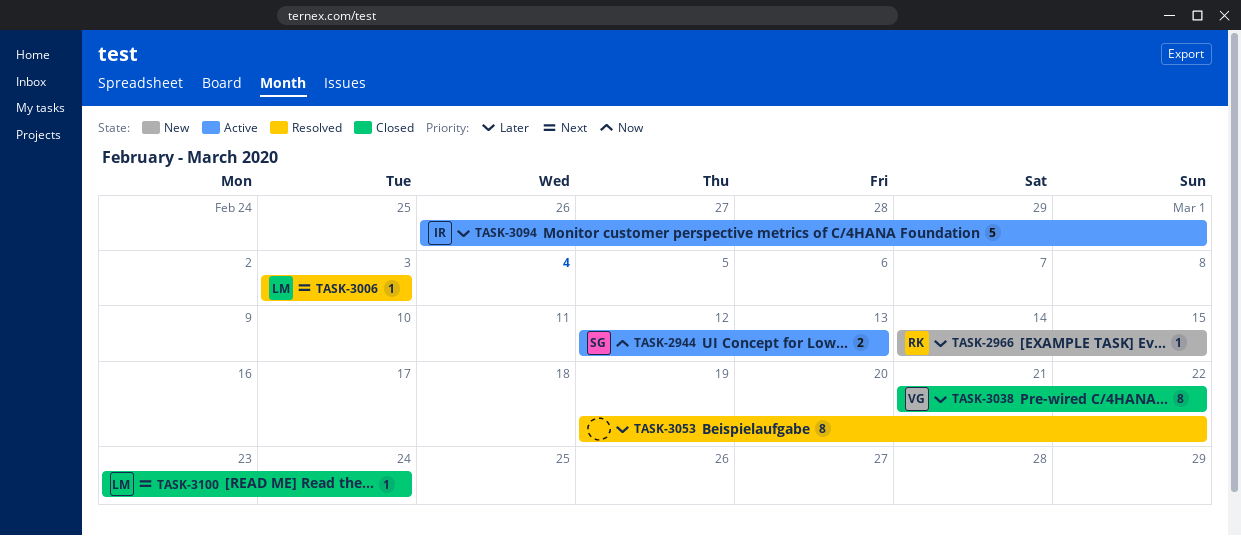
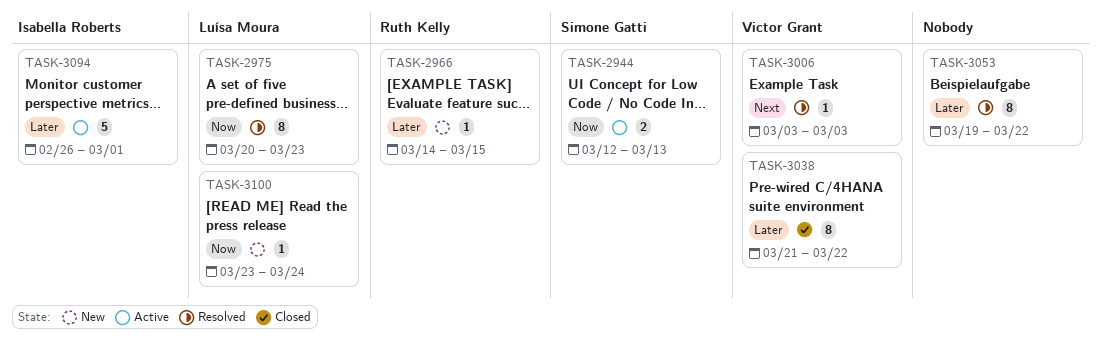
TASK-2975: none -> present
TASK-3006, owner: Luísa Moura -> Victor Grant
TASK-3100, status: Closed -> New
TASK-3100, priority: Next -> Now

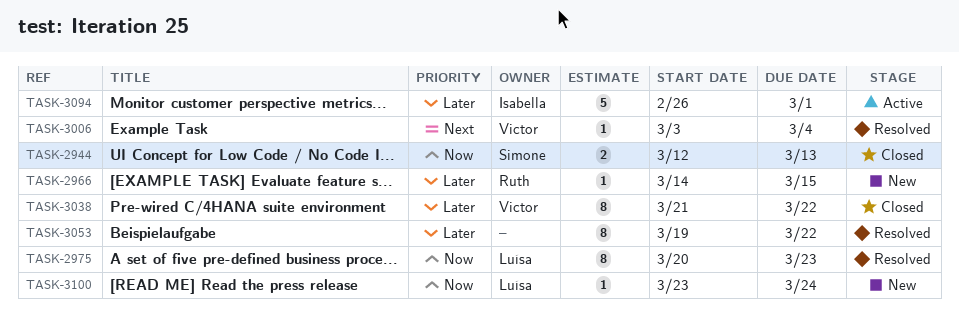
TASK-2944, status: Active -> Closed
TASK-3006, due: Mar 3 -> Mar 4

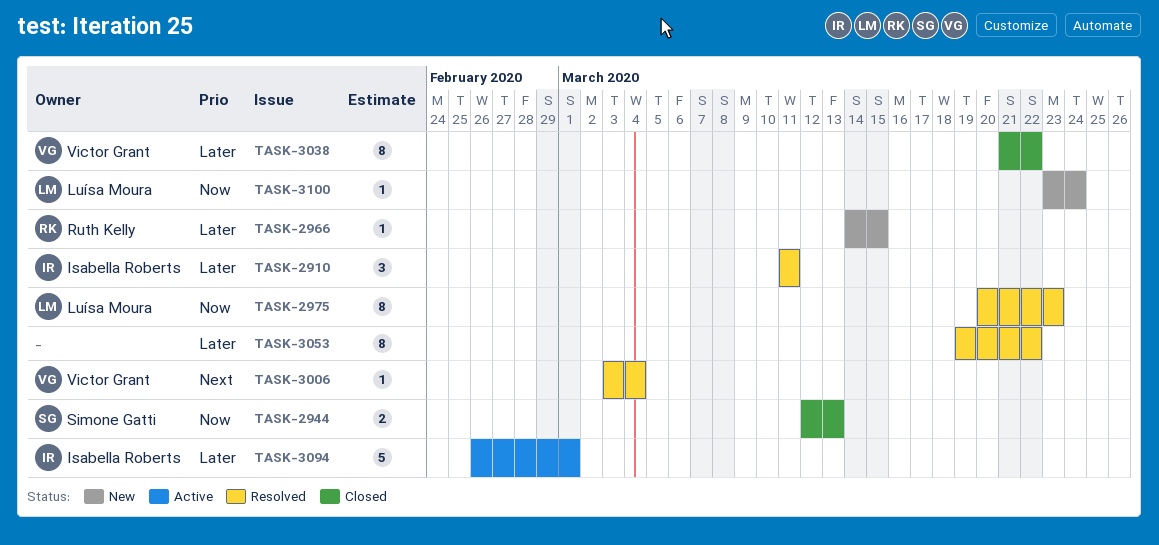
TASK-2910: none -> present

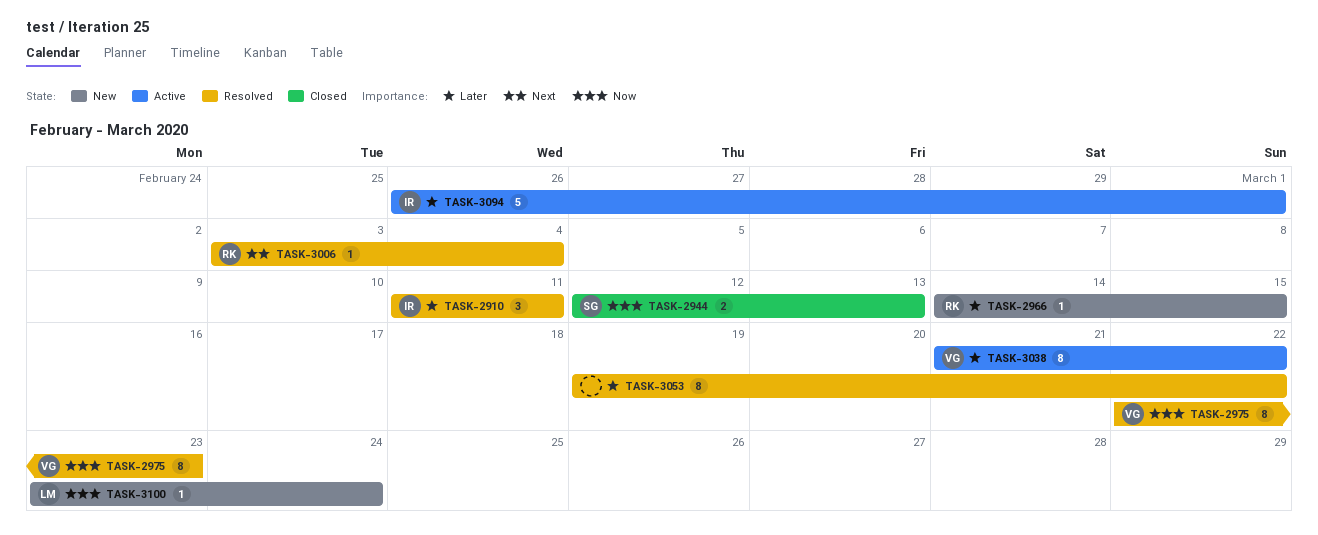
TASK-2975, owner: Luísa Moura -> Victor Grant
TASK-2975, start: Mar 20 -> Mar 22
TASK-3006, owner: Victor Grant -> Ruth Kelly
TASK-3038, status: Closed -> Active

